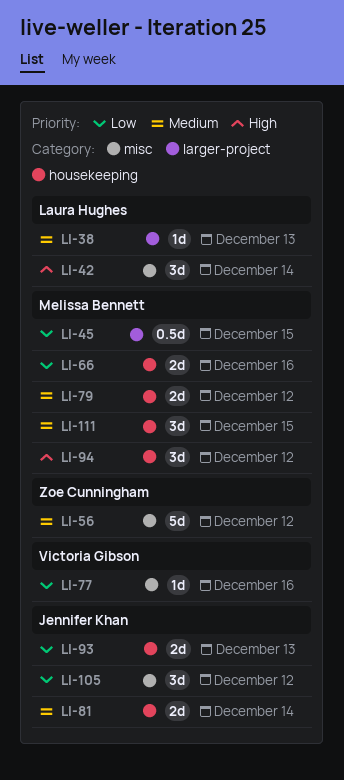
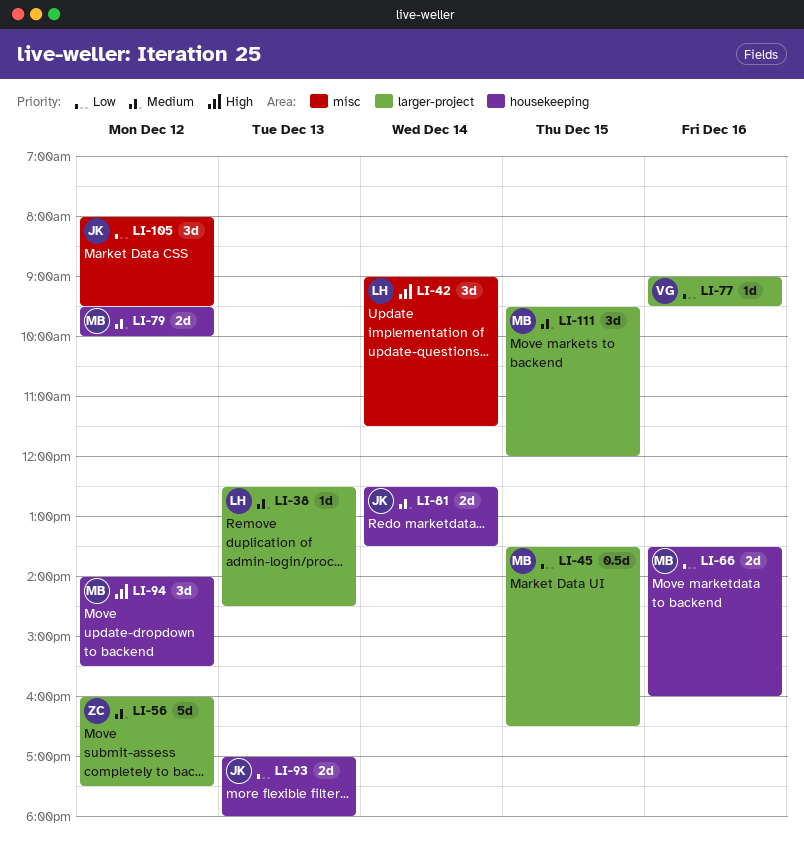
LI-56, label: misc -> larger-project
LI-77, label: misc -> larger-project
LI-111, label: housekeeping -> larger-project

